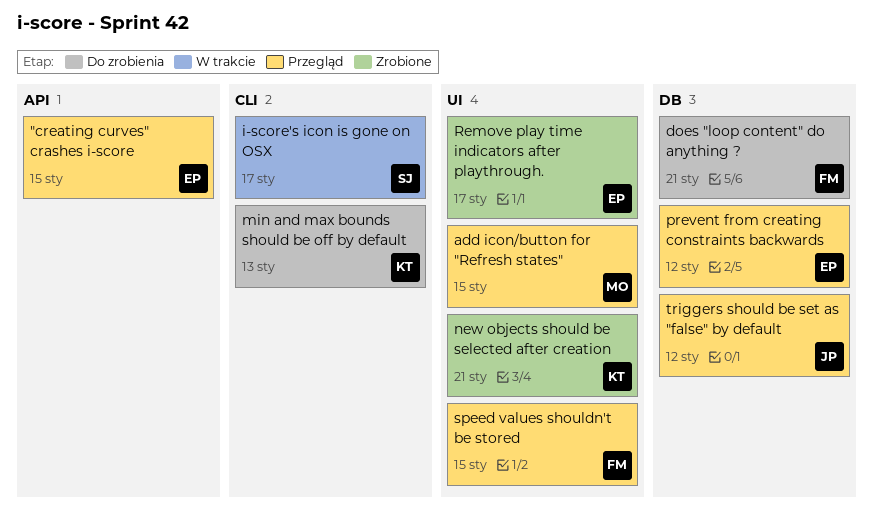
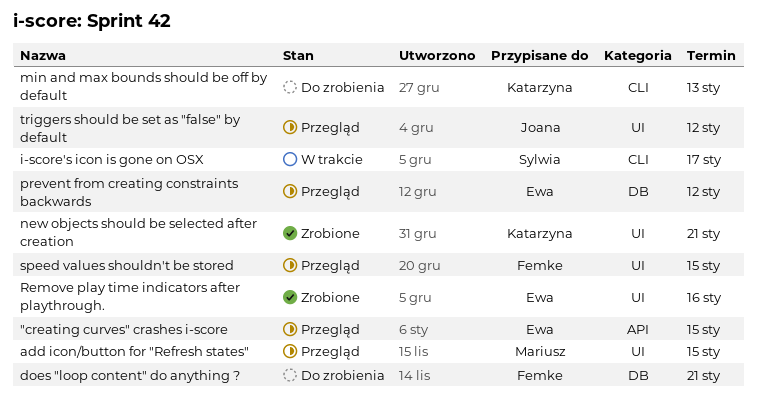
Remove play time indicators after playthrough., due: Jan 17 -> Jan 16
triggers should be set as "false" by default, label: DB -> UI

